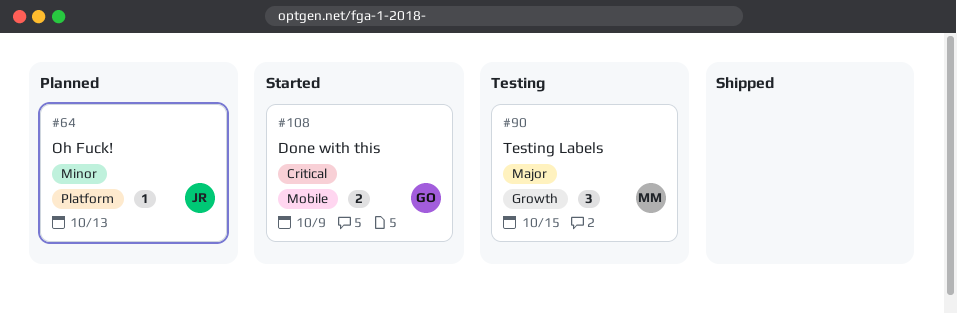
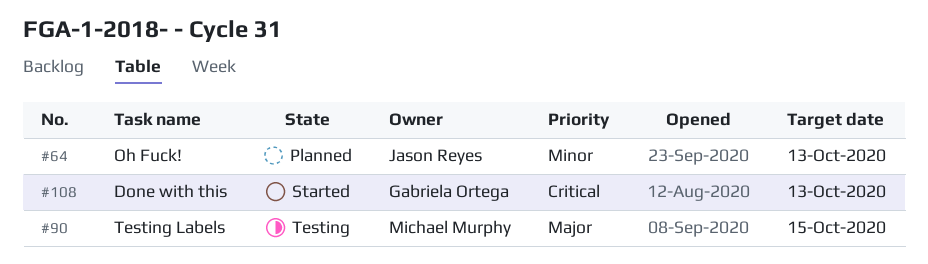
#108, due: Oct 9 -> Oct 13

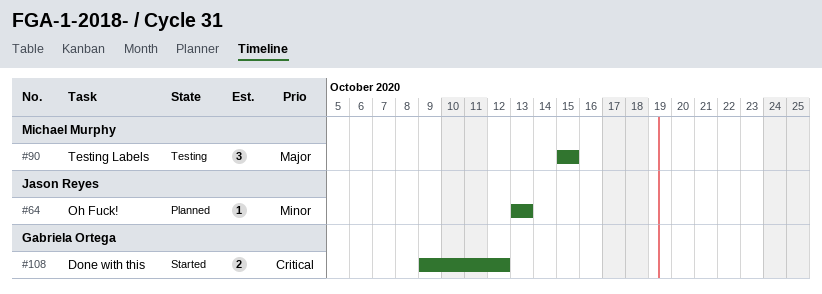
#108, due: Oct 13 -> Oct 12

